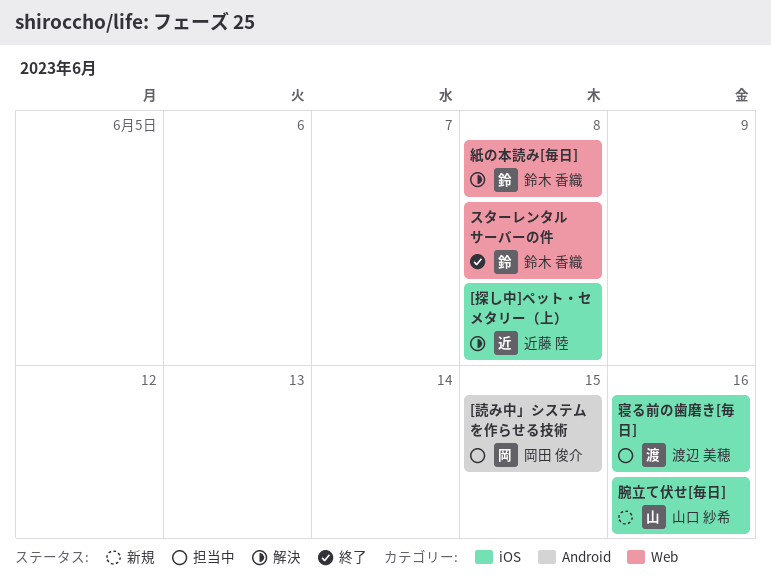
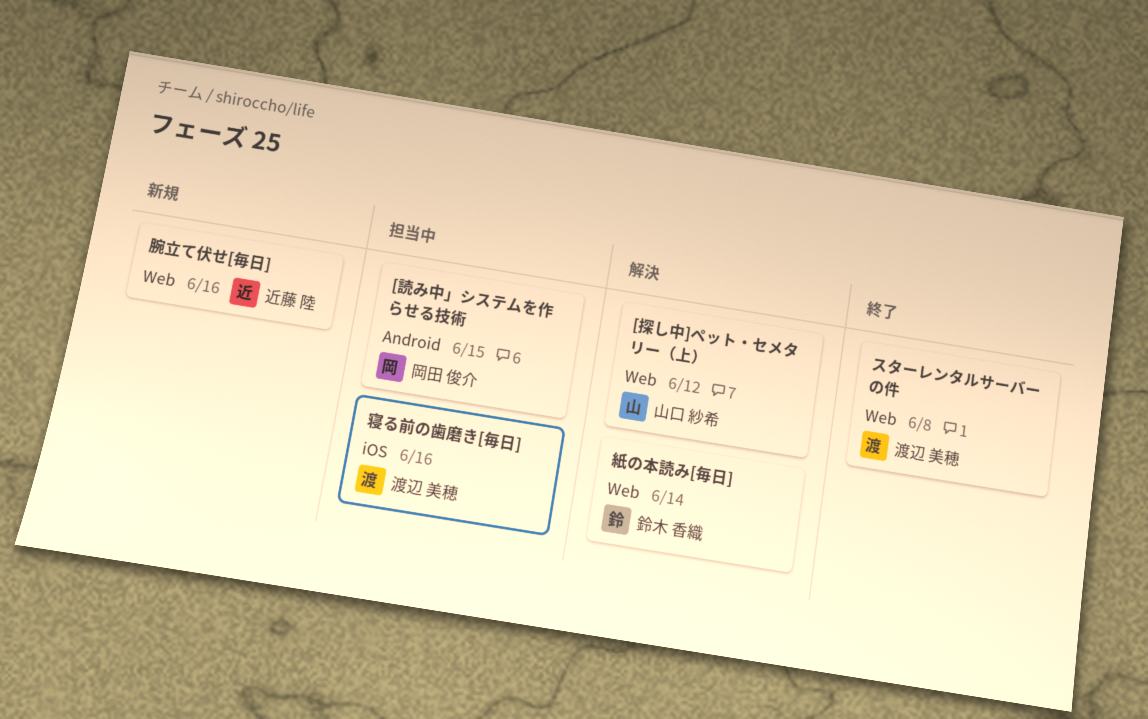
[探し中]ペット・セメタリー（上）, owner: 近藤 陸 -> 山口 紗希
[探し中]ペット・セメタリー（上）, label: iOS -> Web
[探し中]ペット・セメタリー（上）, due: Jun 8 -> Jun 12
スターレンタルサーバーの件, owner: 鈴木 香織 -> 渡辺 美穂
紙の本読み[毎日], due: Jun 8 -> Jun 14
腕立て伏せ[毎日], owner: 山口 紗希 -> 近藤 陸
腕立て伏せ[毎日], label: iOS -> Web

